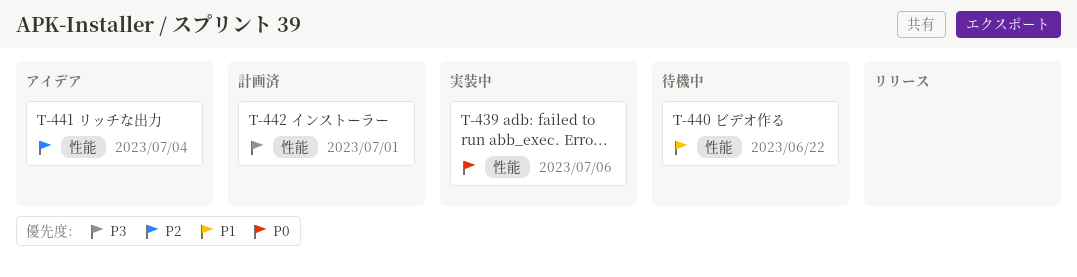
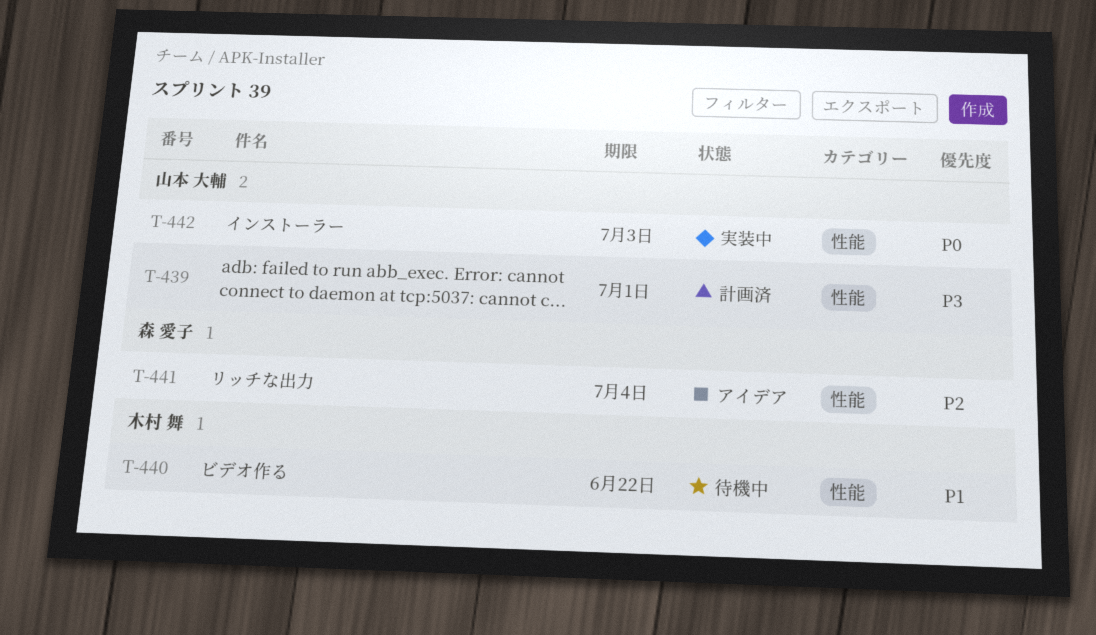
T-439, status: 実装中 -> 計画済
T-439, priority: P0 -> P3
T-439, due: Jul 6 -> Jul 1
T-442, status: 計画済 -> 実装中
T-442, priority: P3 -> P0
T-442, due: Jul 1 -> Jul 3

